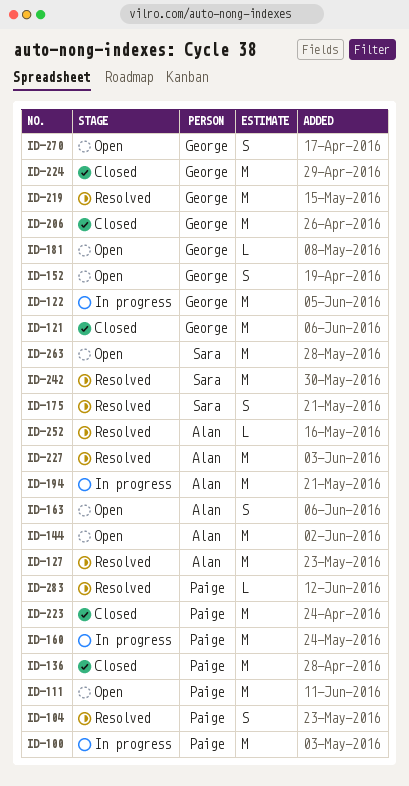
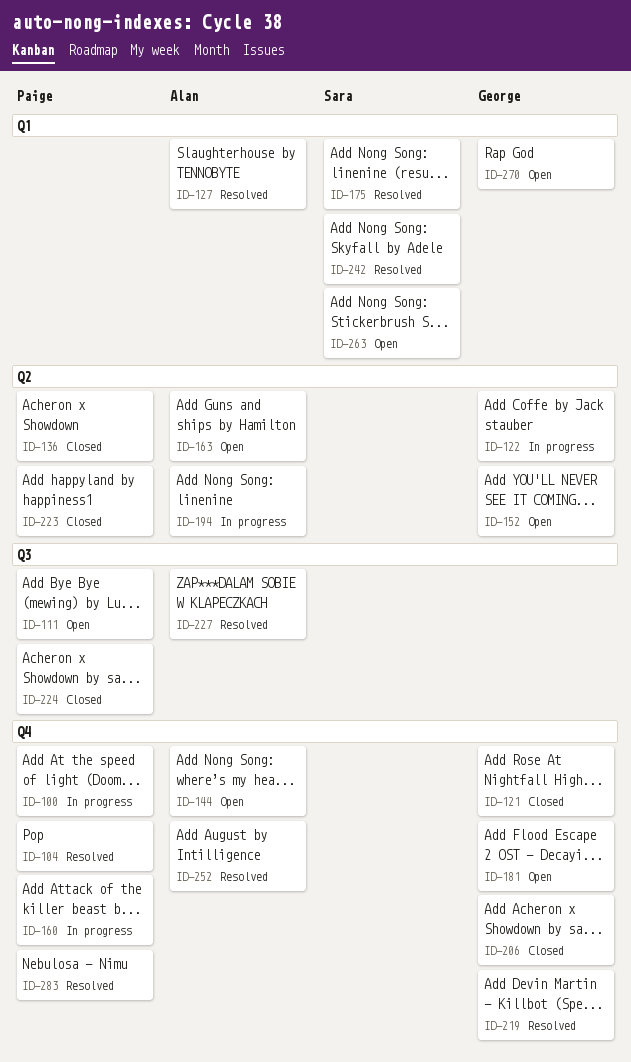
ID-224, owner: George -> Paige

